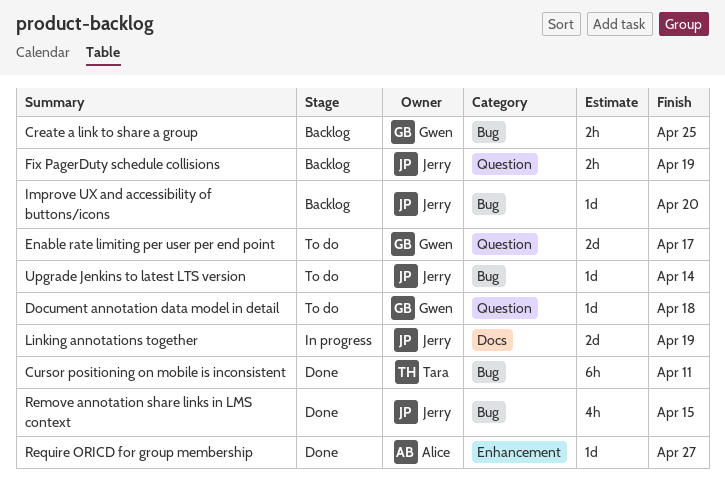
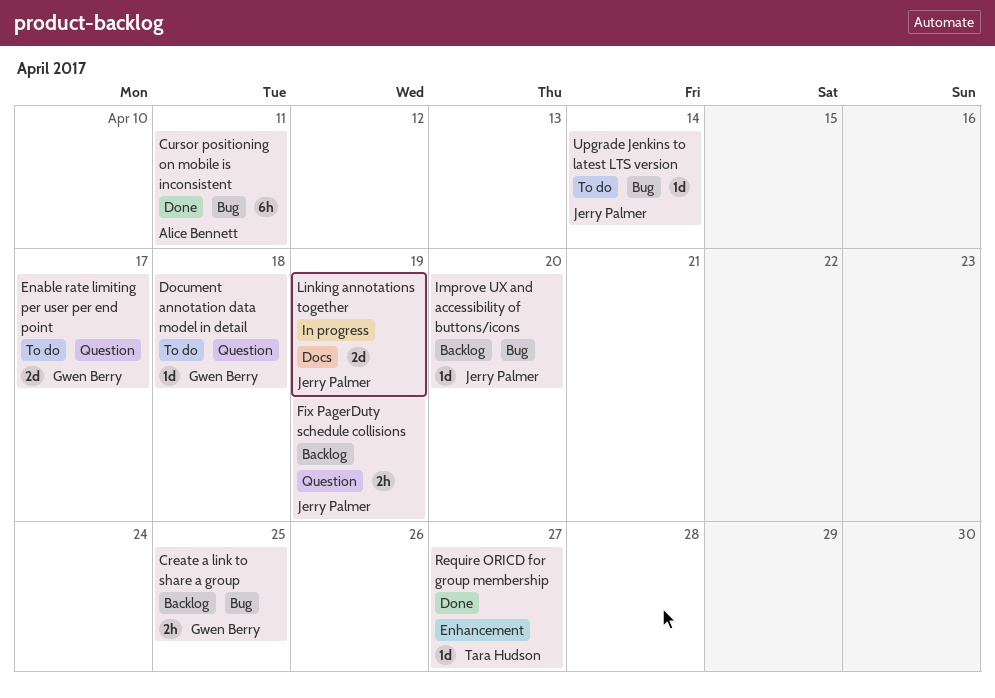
Cursor positioning on mobile is inconsistent, owner: Tara Hudson -> Alice Bennett
Remove annotation share links in LMS context: present -> none
Require ORICD for group membership, owner: Alice Bennett -> Tara Hudson

